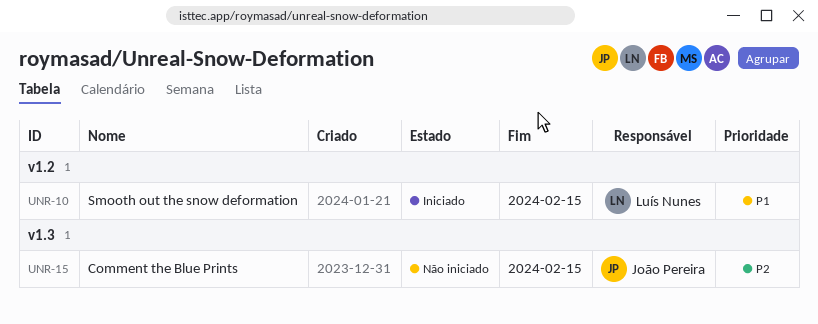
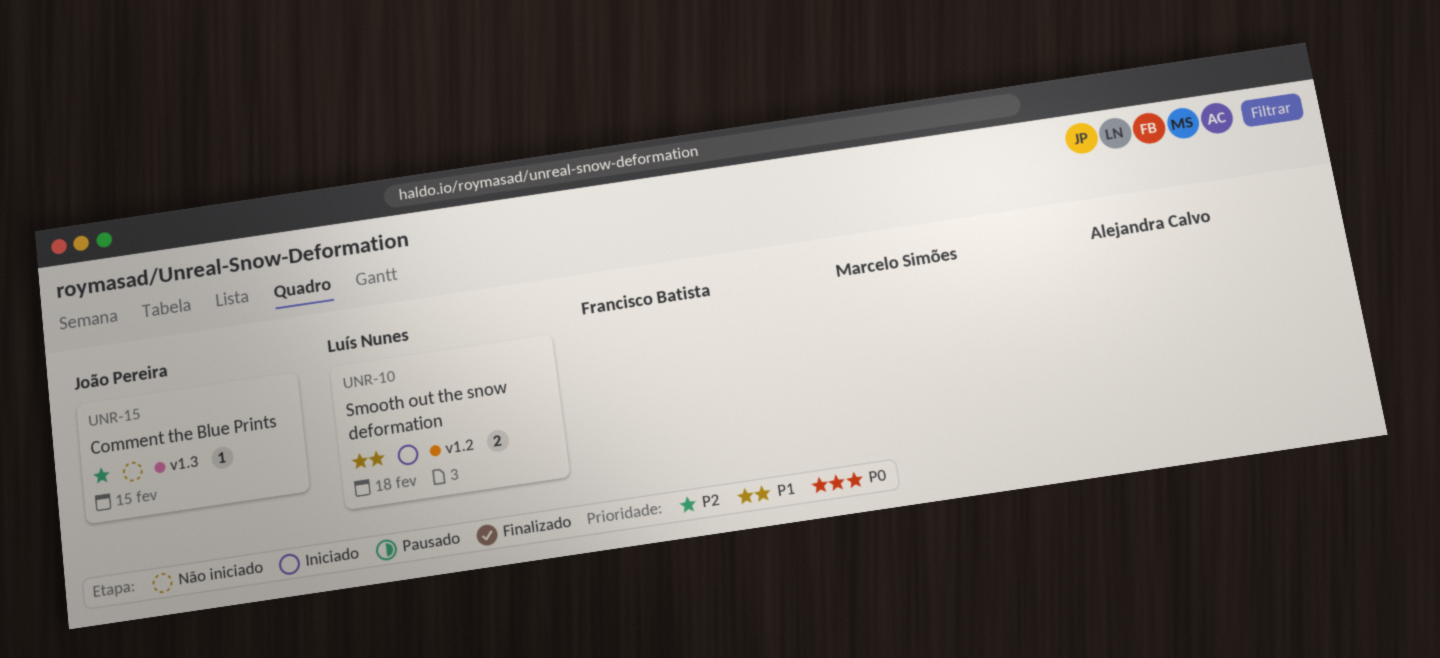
UNR-10, due: Feb 15 -> Feb 18

